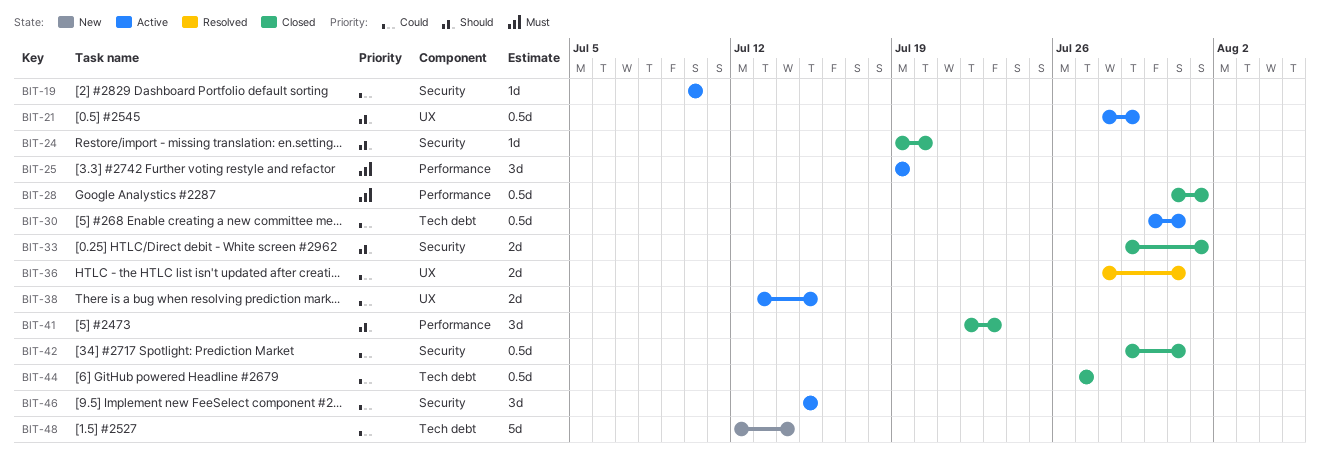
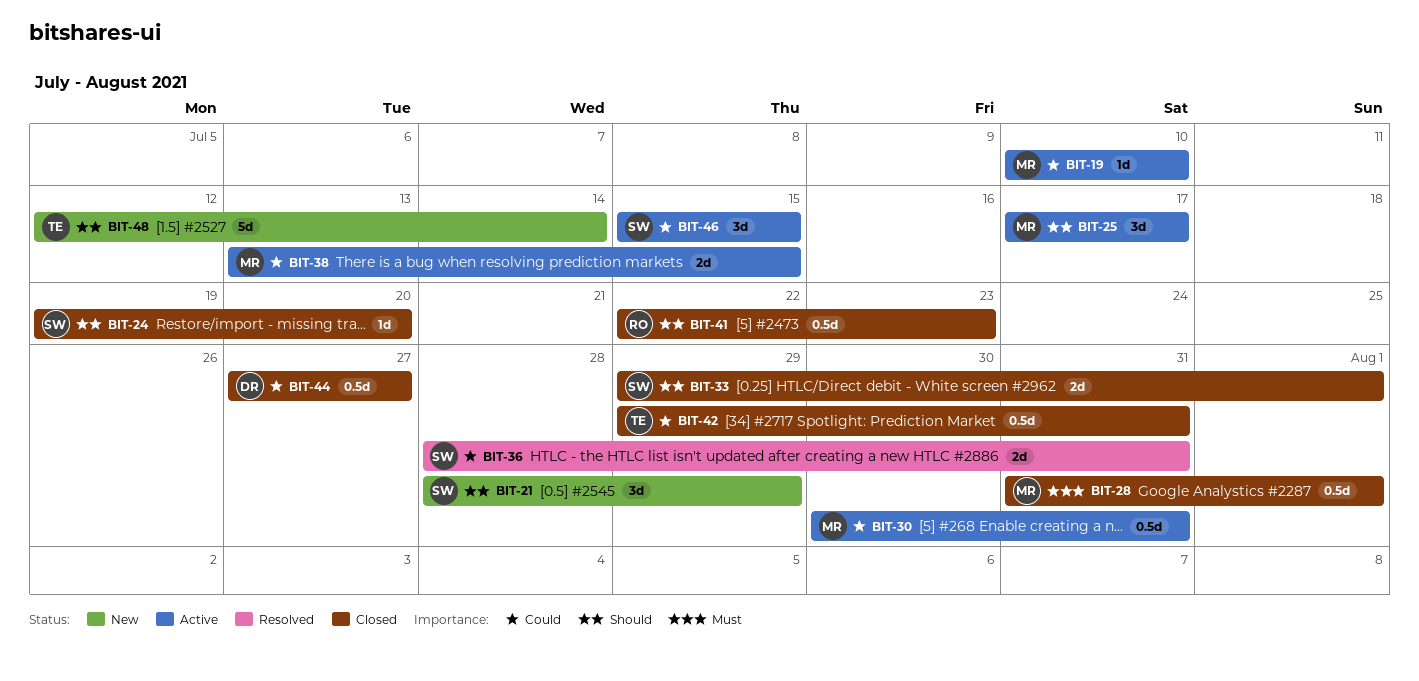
BIT-21, status: Active -> New
BIT-21, estimate: 0.5d -> 3d
BIT-25, priority: Must -> Should
BIT-25, start: Jul 19 -> Jul 17
BIT-25, due: Jul 19 -> Jul 17
BIT-41, estimate: 3d -> 0.5d
BIT-48, priority: Could -> Should

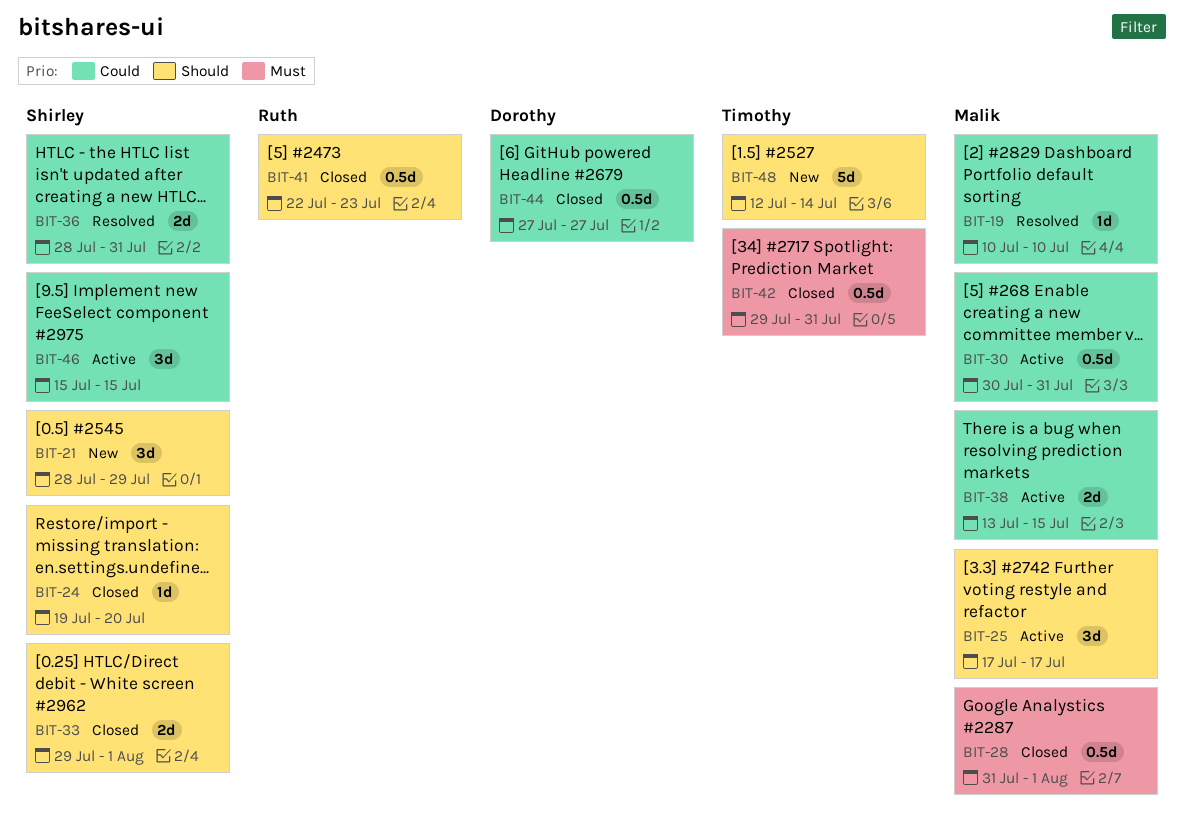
BIT-19, status: Active -> Resolved
BIT-42, priority: Could -> Must

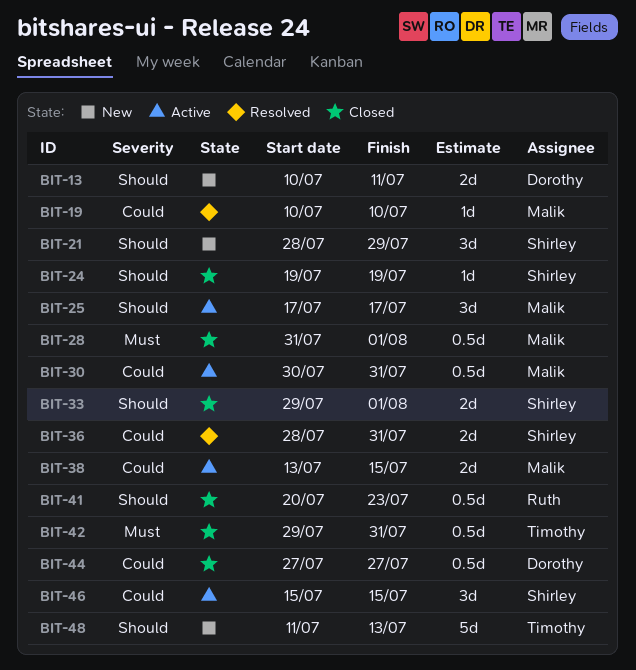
BIT-13: none -> present
BIT-24, due: Jul 20 -> Jul 19
BIT-41, start: Jul 22 -> Jul 20
BIT-48, start: Jul 12 -> Jul 11
BIT-48, due: Jul 14 -> Jul 13

